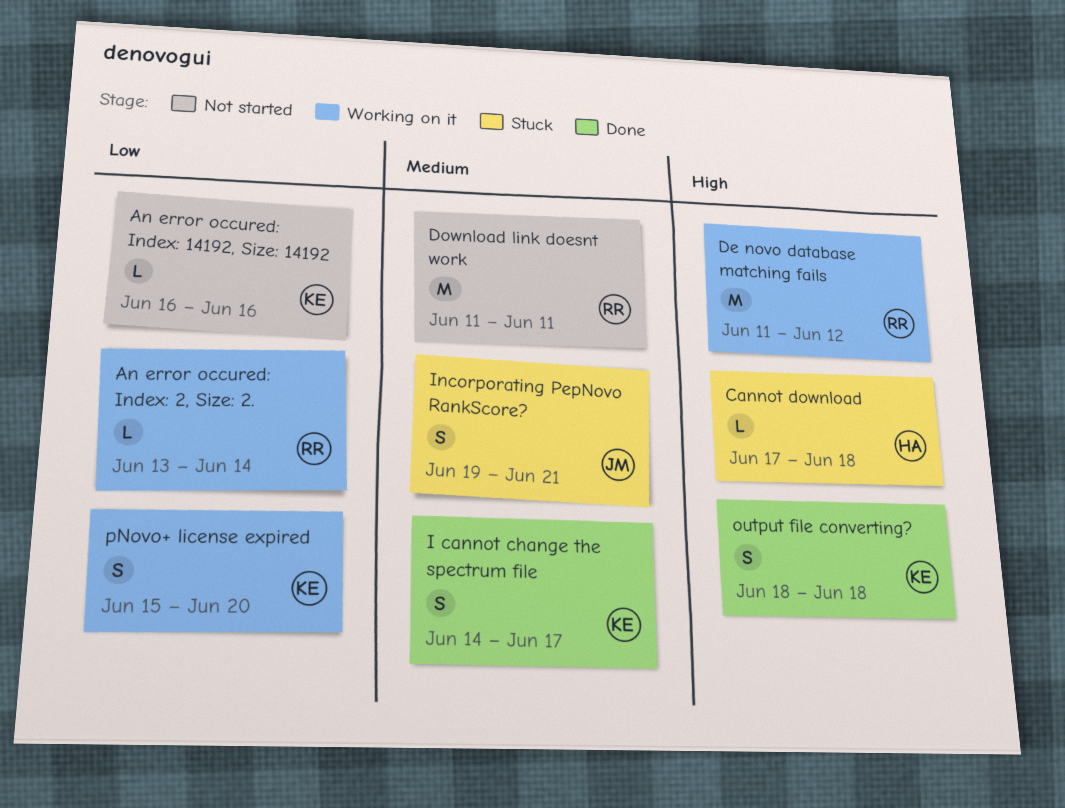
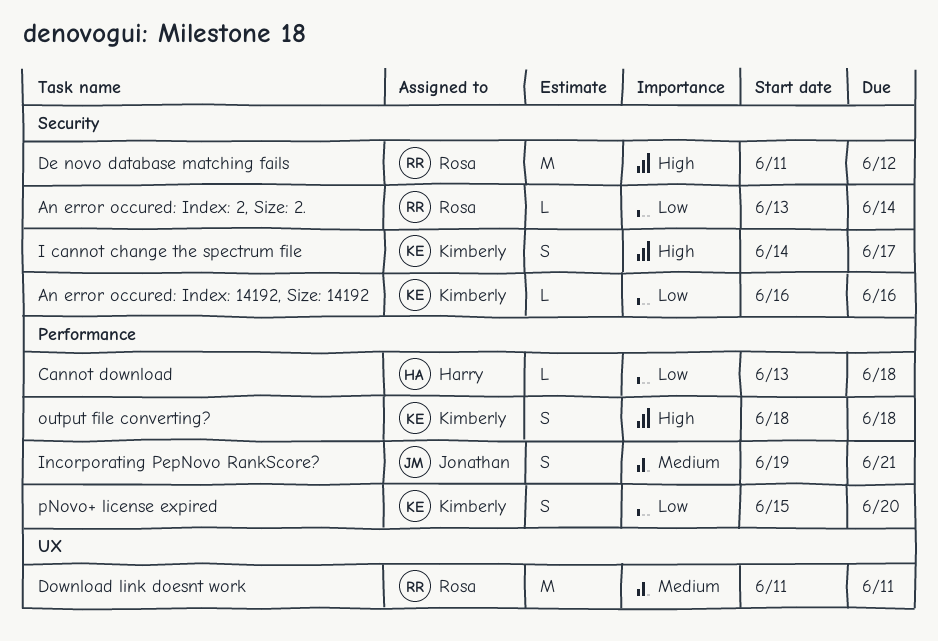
Cannot download, priority: High -> Low
Cannot download, start: Jun 17 -> Jun 13
I cannot change the spectrum file, priority: Medium -> High

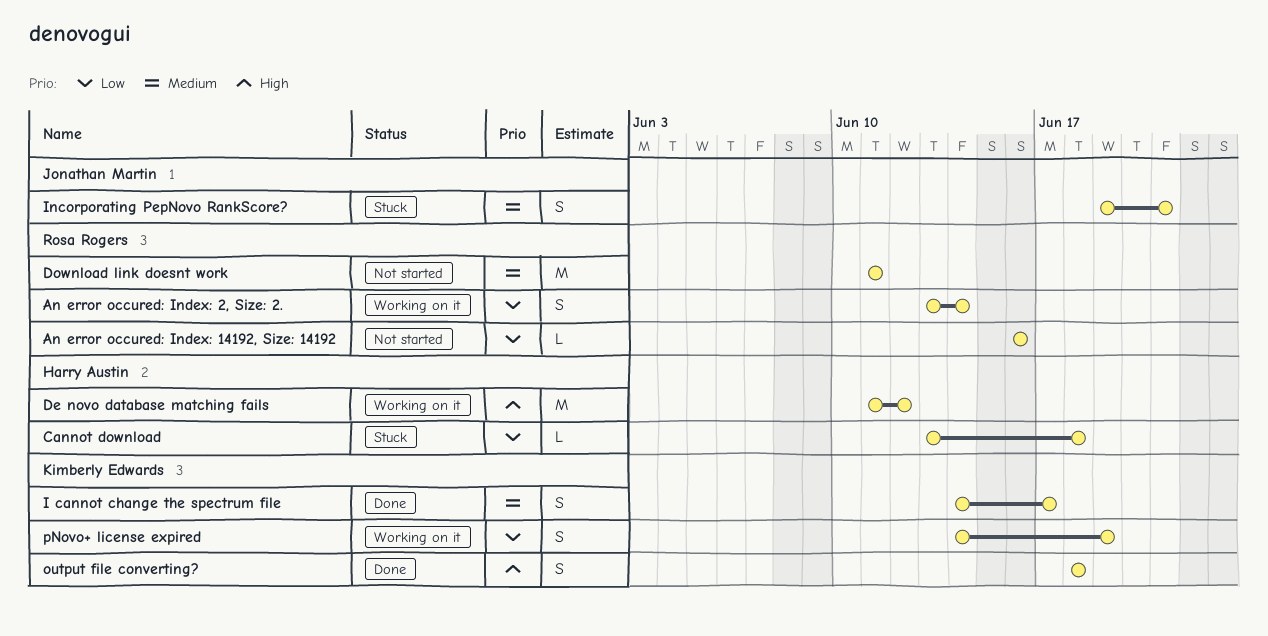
An error occured: Index: 14192, Size: 14192, owner: Kimberly Edwards -> Rosa Rogers
An error occured: Index: 2, Size: 2., estimate: L -> S
De novo database matching fails, owner: Rosa Rogers -> Harry Austin
I cannot change the spectrum file, priority: High -> Medium
pNovo+ license expired, start: Jun 15 -> Jun 14
pNovo+ license expired, due: Jun 20 -> Jun 19

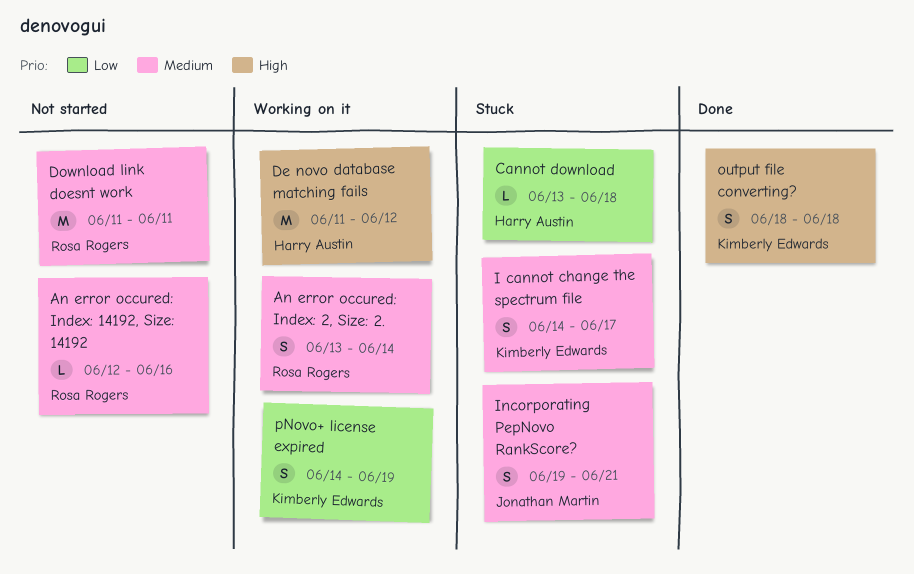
An error occured: Index: 14192, Size: 14192, priority: Low -> Medium
An error occured: Index: 14192, Size: 14192, start: Jun 16 -> Jun 12
An error occured: Index: 2, Size: 2., priority: Low -> Medium
I cannot change the spectrum file, status: Done -> Stuck

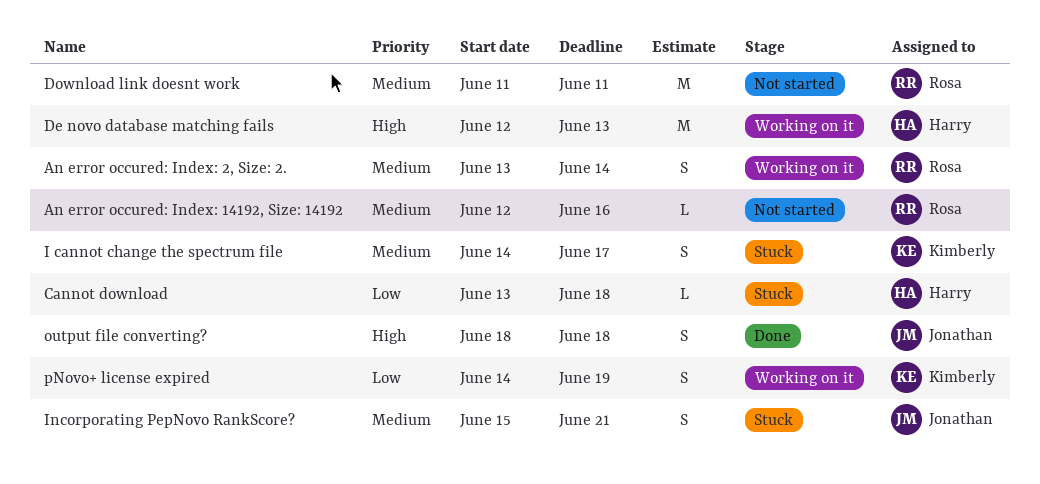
De novo database matching fails, start: Jun 11 -> Jun 12
De novo database matching fails, due: Jun 12 -> Jun 13
Incorporating PepNovo RankScore?, start: Jun 19 -> Jun 15
output file converting?, owner: Kimberly Edwards -> Jonathan Martin

